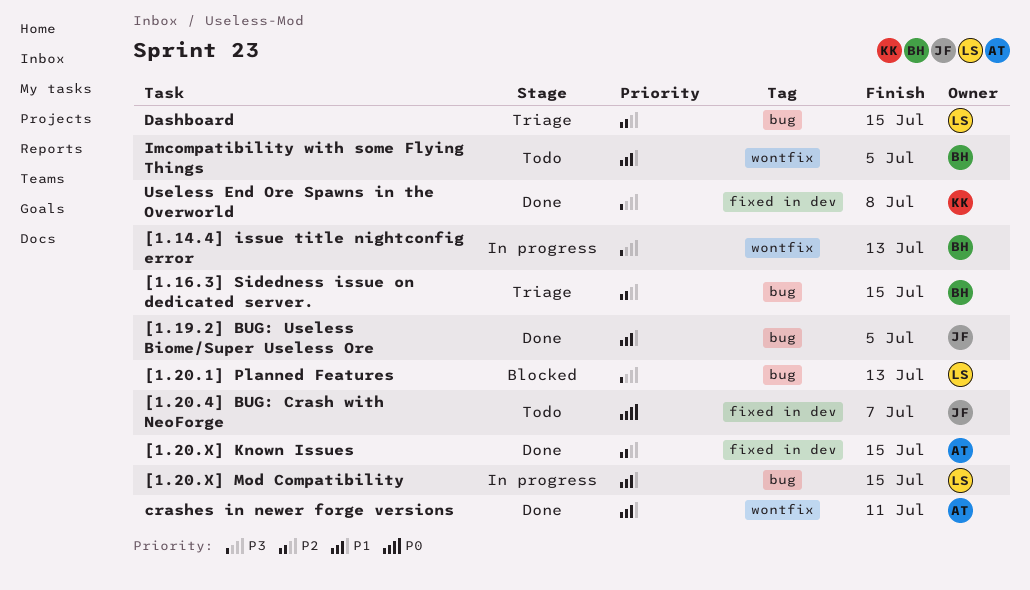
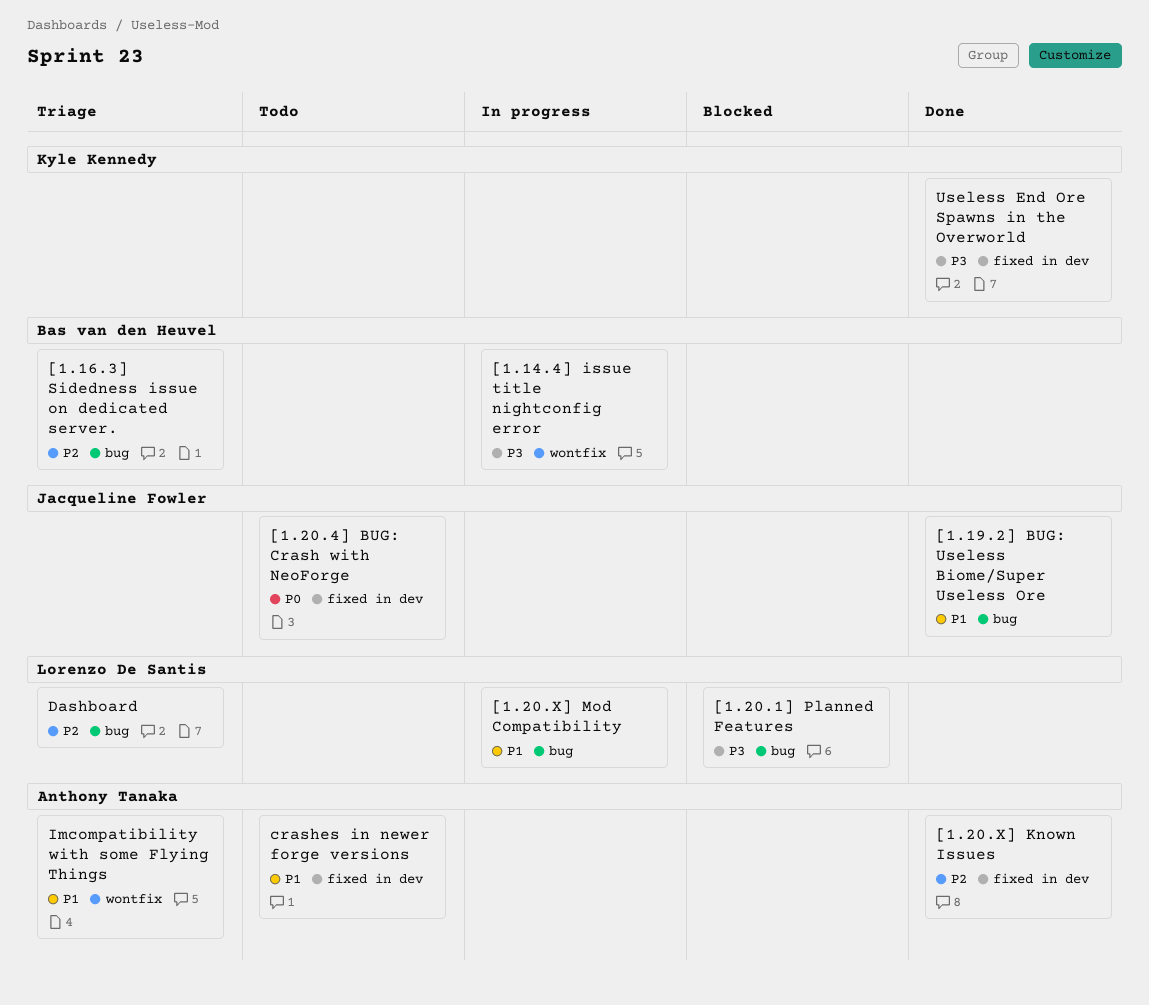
crashes in newer forge versions, status: Done -> Todo
crashes in newer forge versions, label: wontfix -> fixed in dev
Imcompatibility with some Flying Things, status: Todo -> Triage
Imcompatibility with some Flying Things, owner: Bas van den Heuvel -> Anthony Tanaka

